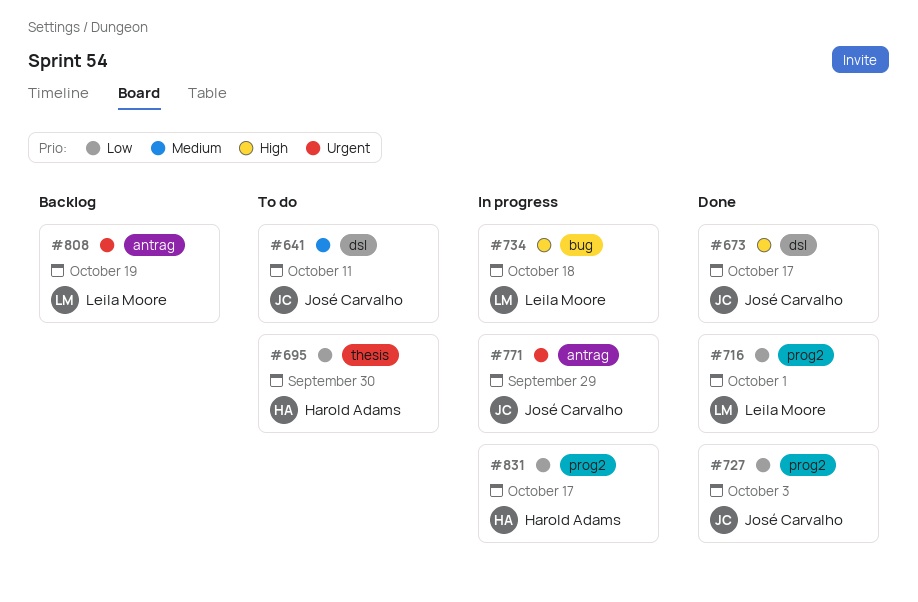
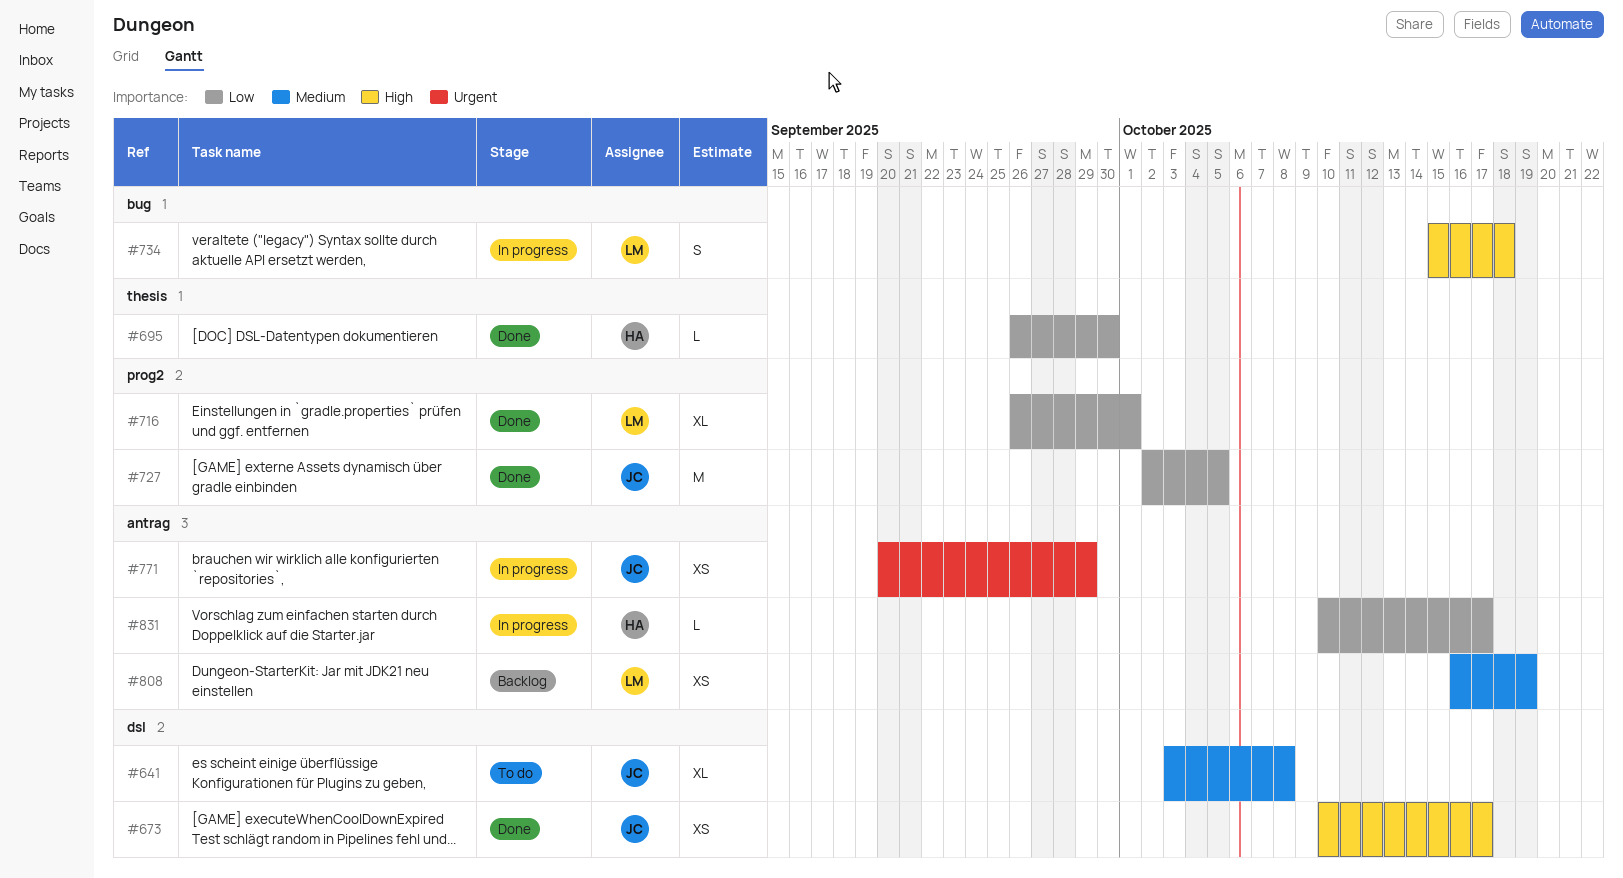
#641, due: Oct 11 -> Oct 8
#695, status: To do -> Done
#727, due: Oct 3 -> Oct 5
#808, priority: Urgent -> Medium
#831, label: prog2 -> antrag

